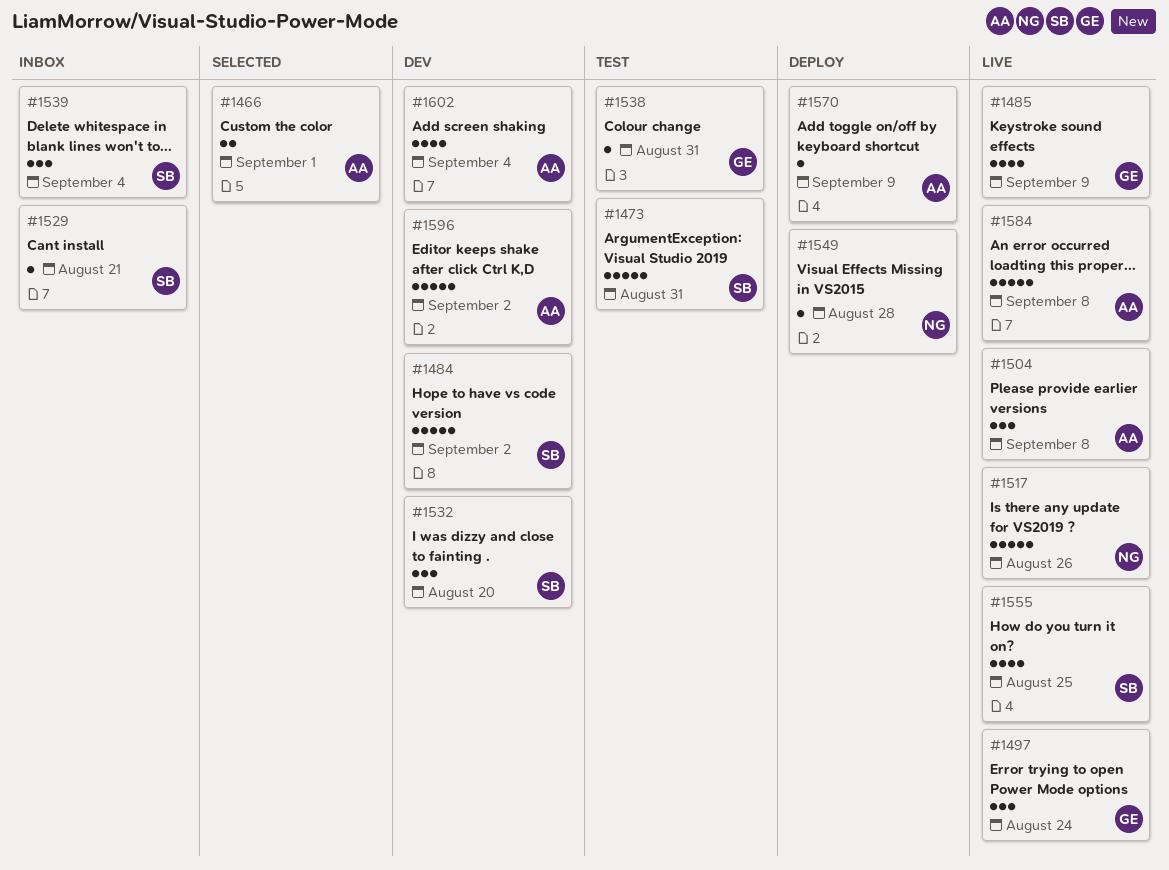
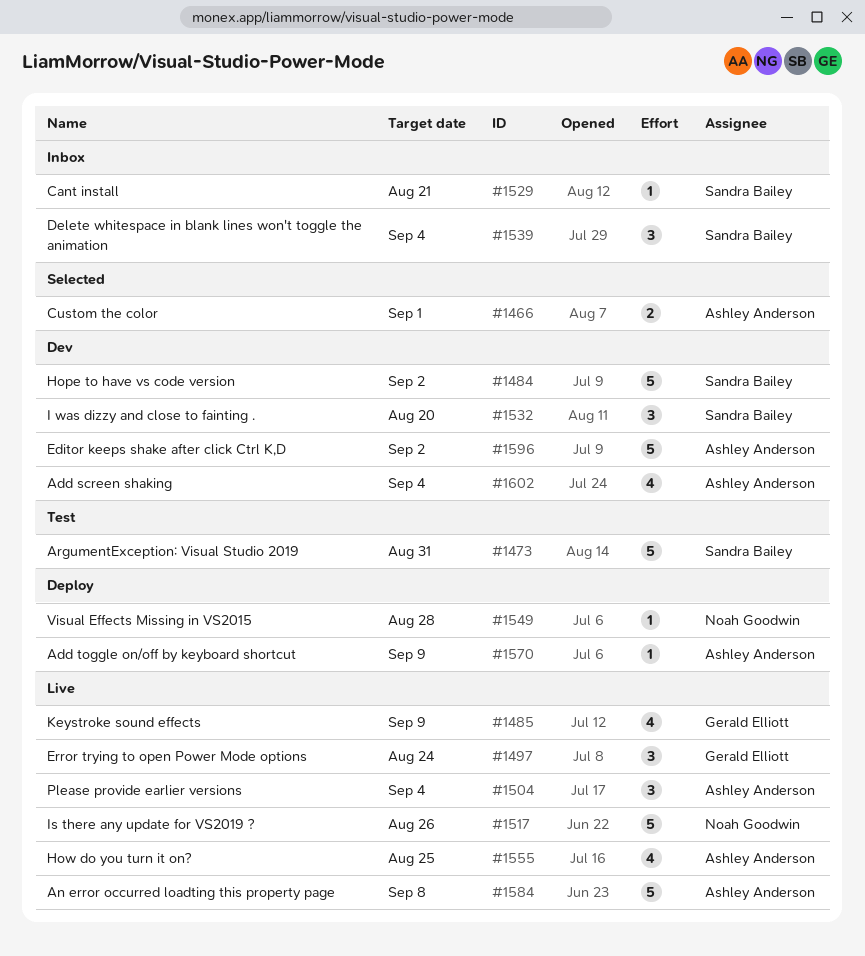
#1504, due: Sep 8 -> Sep 4
#1538: present -> none
#1555, owner: Sandra Bailey -> Ashley Anderson

